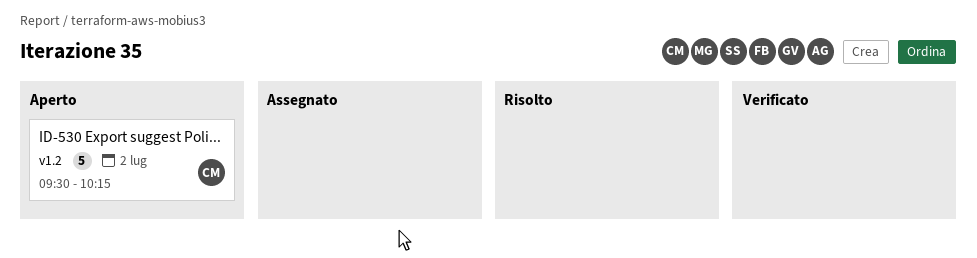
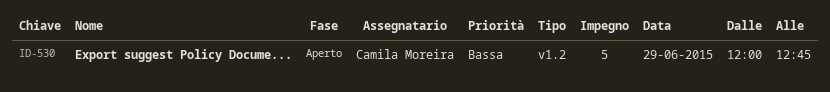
ID-530, day: Jul 2 -> Jun 29
ID-530, begins: 09:30 -> 12:00
ID-530, ends: 10:15 -> 12:45

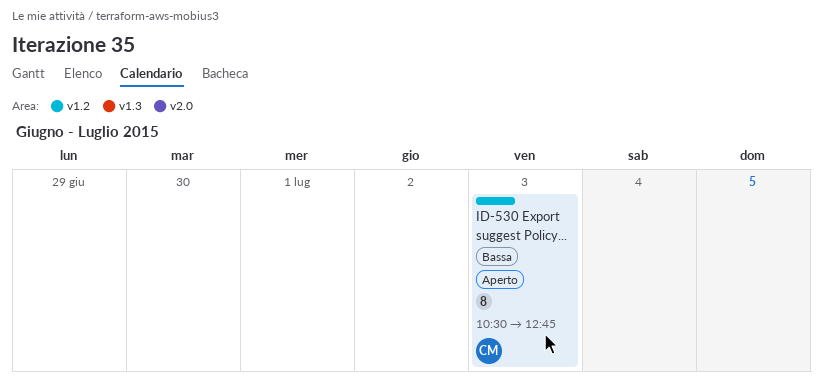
ID-530, estimate: 5 -> 8
ID-530, day: Jun 29 -> Jul 3
ID-530, begins: 12:00 -> 10:30

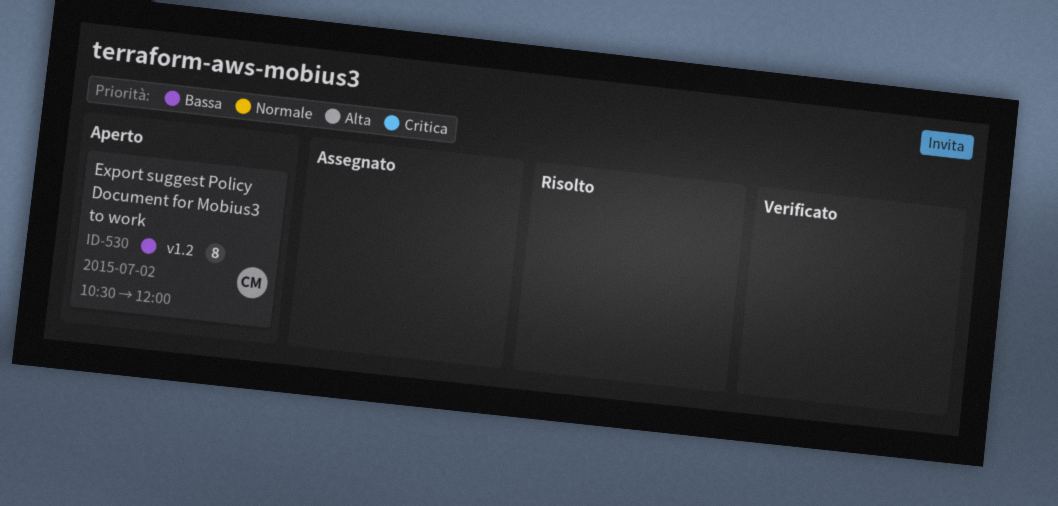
ID-530, day: Jul 3 -> Jul 2
ID-530, ends: 12:45 -> 12:00

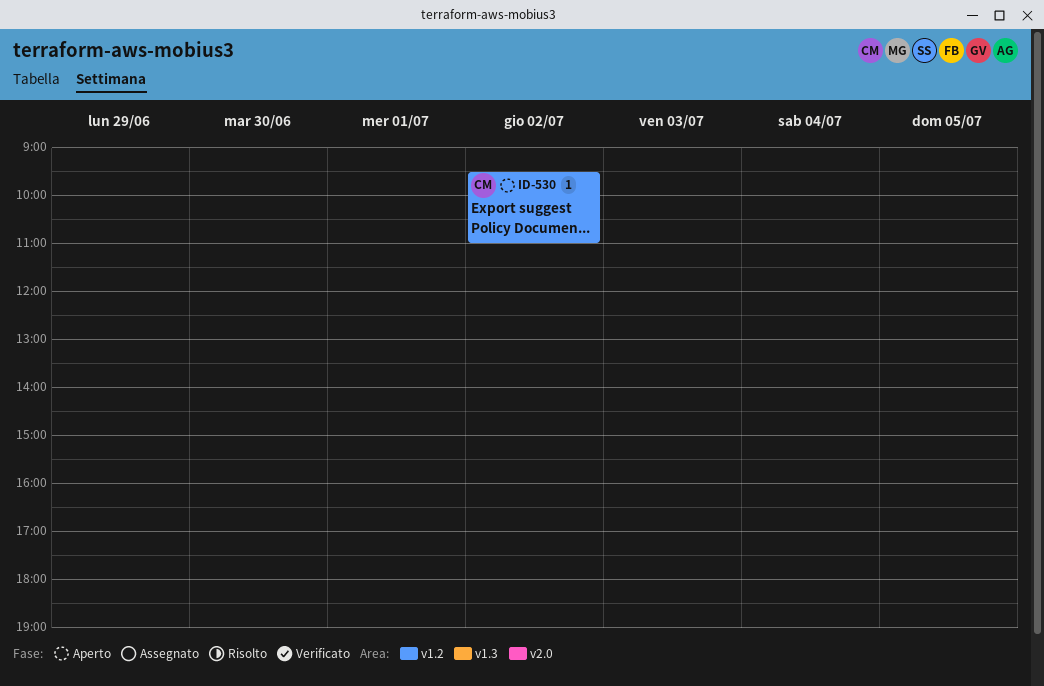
ID-530, estimate: 8 -> 1
ID-530, begins: 10:30 -> 09:30
ID-530, ends: 12:00 -> 11:00

